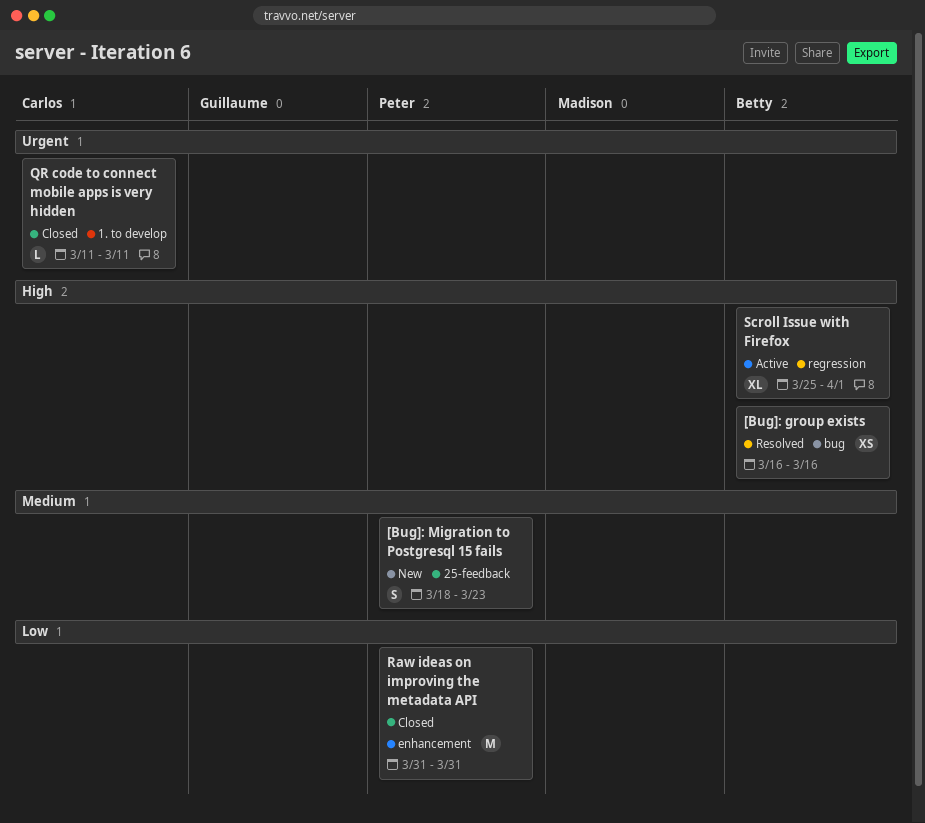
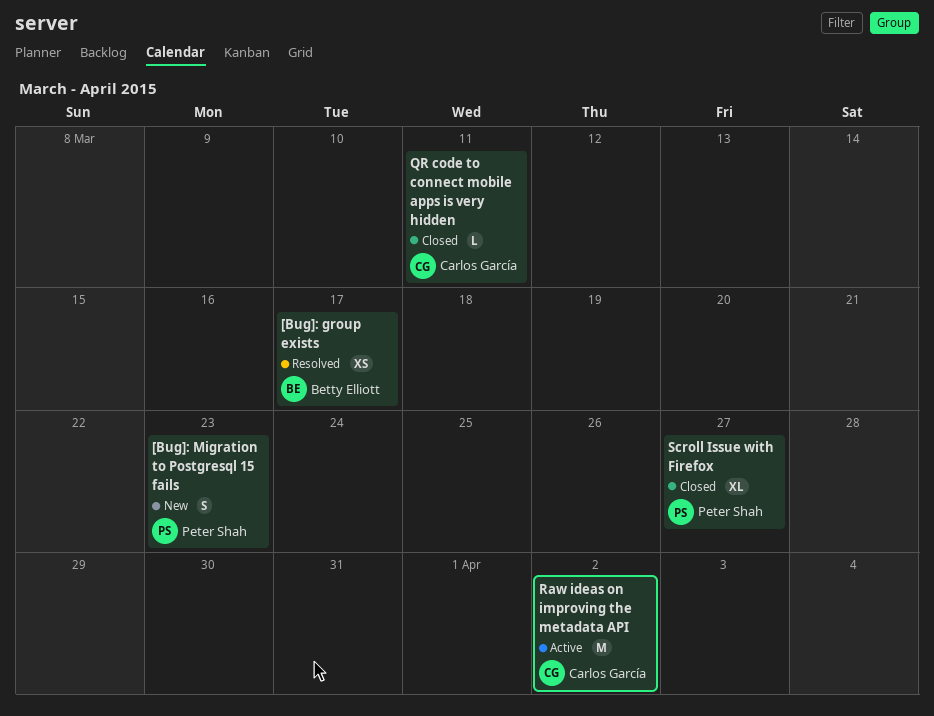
[Bug]: group exists, due: Mar 16 -> Mar 17
Raw ideas on improving the metadata API, status: Closed -> Active
Raw ideas on improving the metadata API, owner: Peter Shah -> Carlos García
Raw ideas on improving the metadata API, due: Mar 31 -> Apr 2
Scroll Issue with Firefox, status: Active -> Closed
Scroll Issue with Firefox, owner: Betty Elliott -> Peter Shah
Scroll Issue with Firefox, due: Apr 1 -> Mar 27

